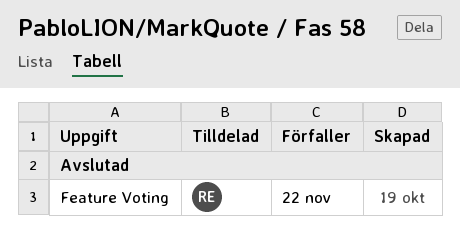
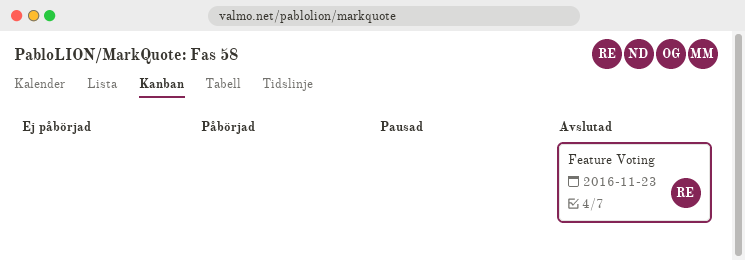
Feature Voting, due: Nov 22 -> Nov 23

